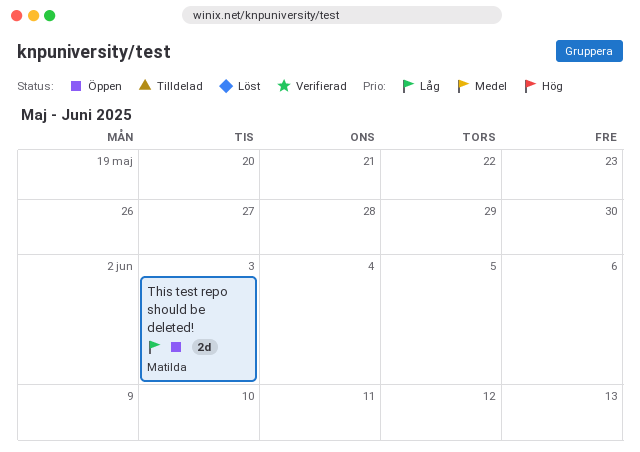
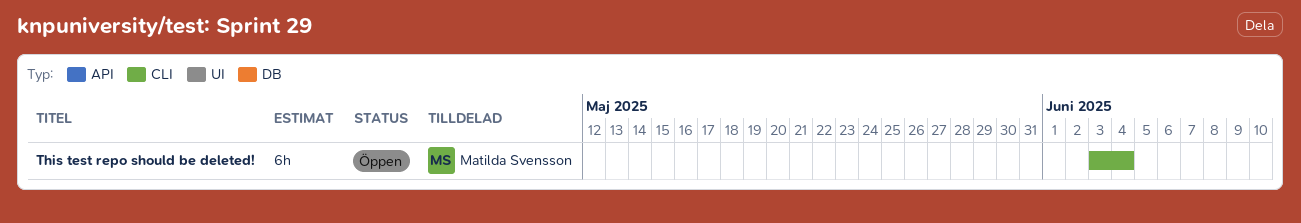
This test repo should be deleted!, estimate: 2d -> 6h
This test repo should be deleted!, due: Jun 3 -> Jun 4

